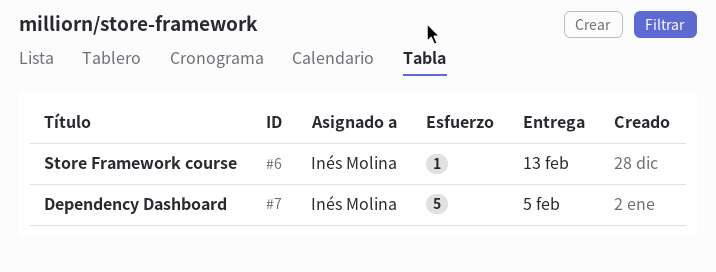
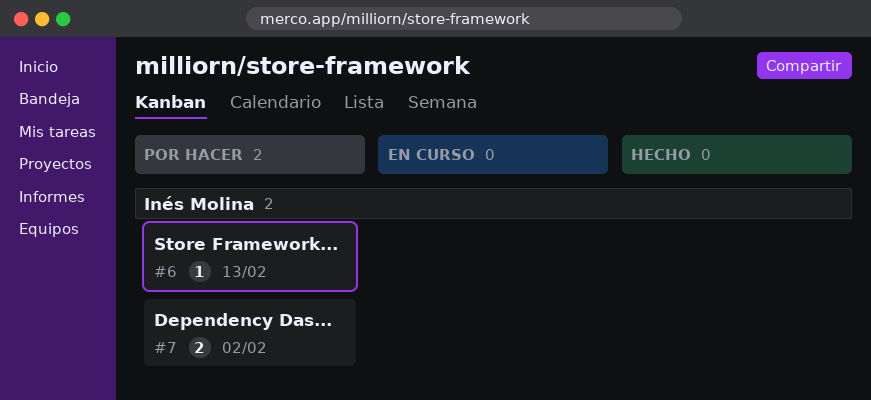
#7, estimate: 5 -> 2
#7, due: Feb 5 -> Feb 2

